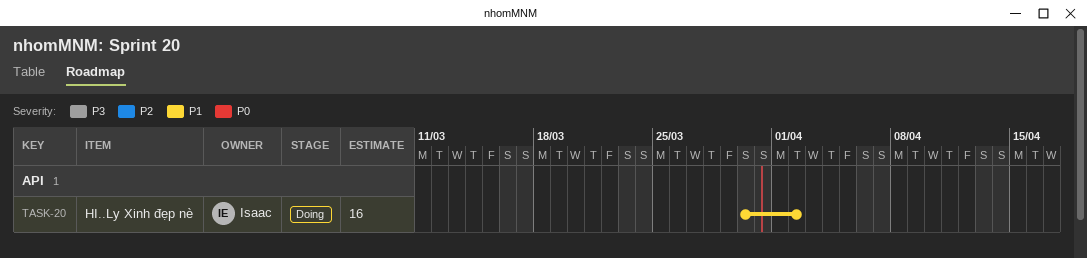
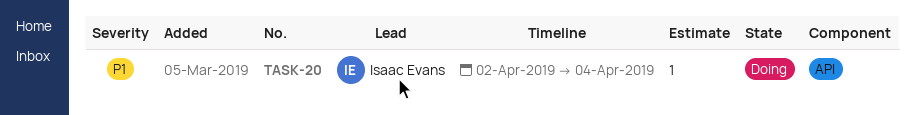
TASK-20, estimate: 16 -> 1
TASK-20, start: Mar 30 -> Apr 2
TASK-20, due: Apr 2 -> Apr 4

